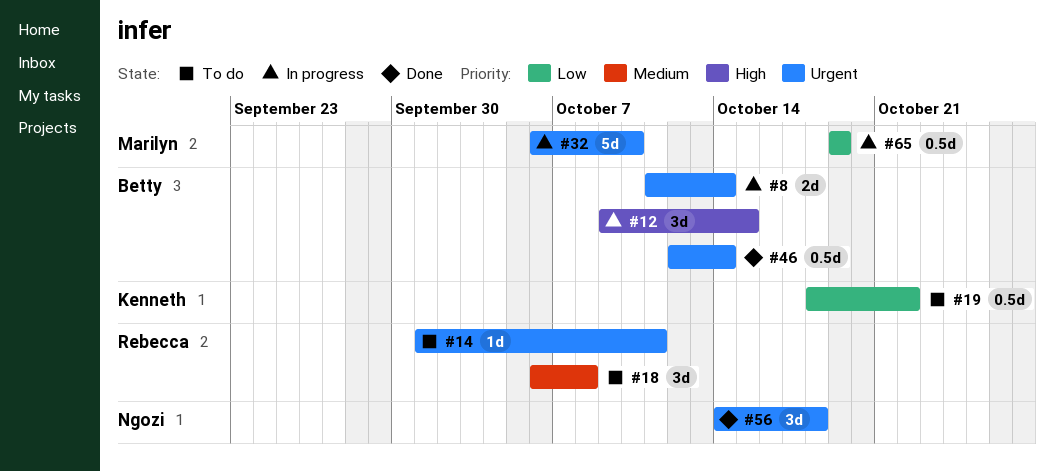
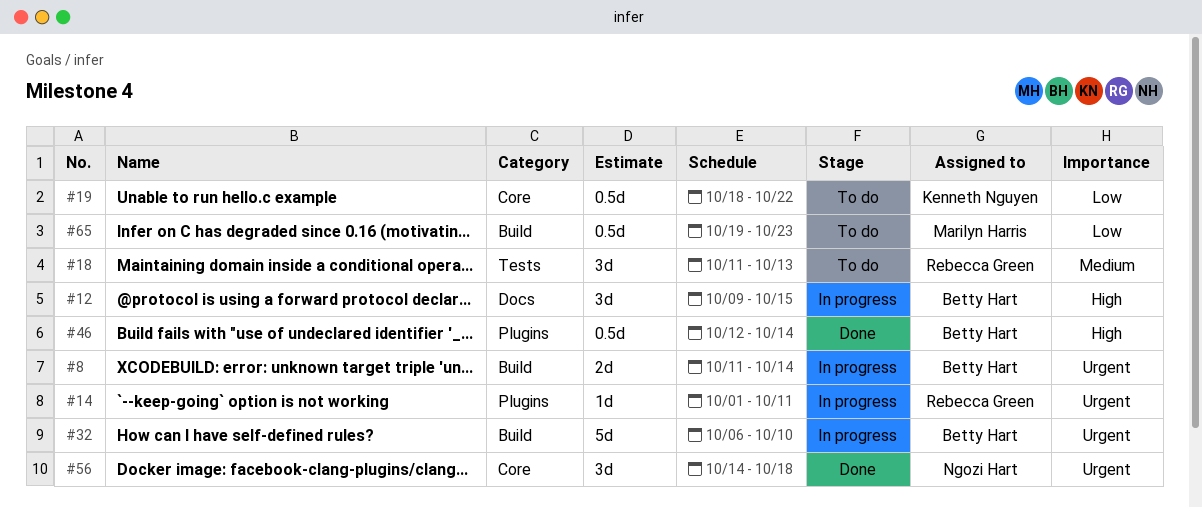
#14, status: To do -> In progress
#18, start: Oct 6 -> Oct 11
#18, due: Oct 8 -> Oct 13
#32, owner: Marilyn Harris -> Betty Hart
#46, priority: Urgent -> High
#65, status: In progress -> To do
#65, due: Oct 19 -> Oct 23

